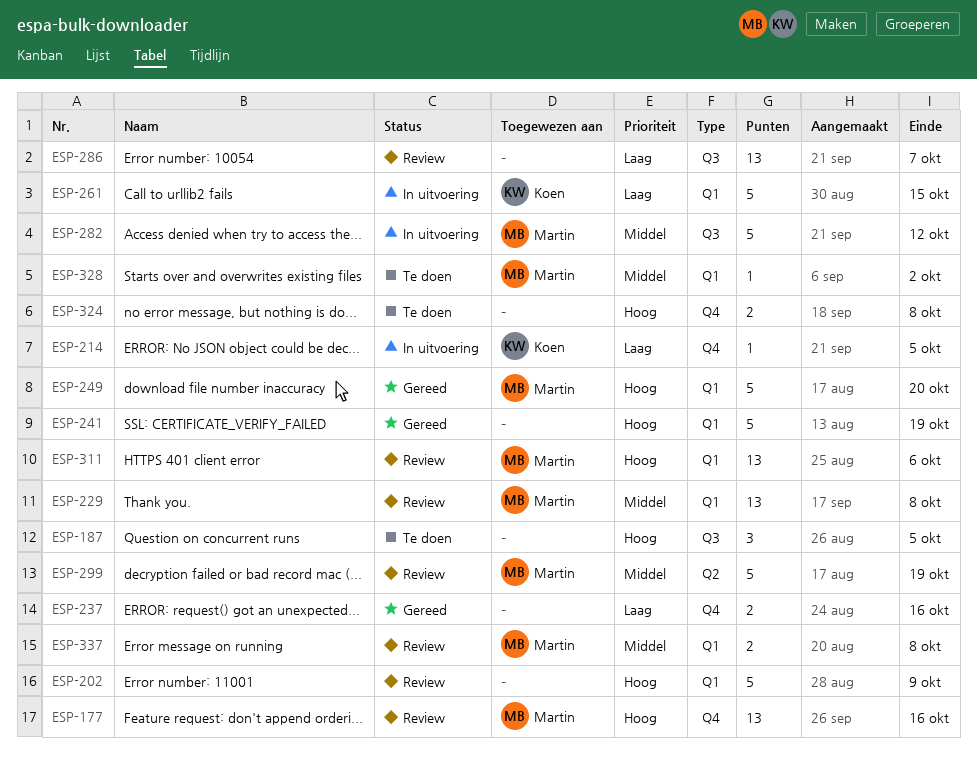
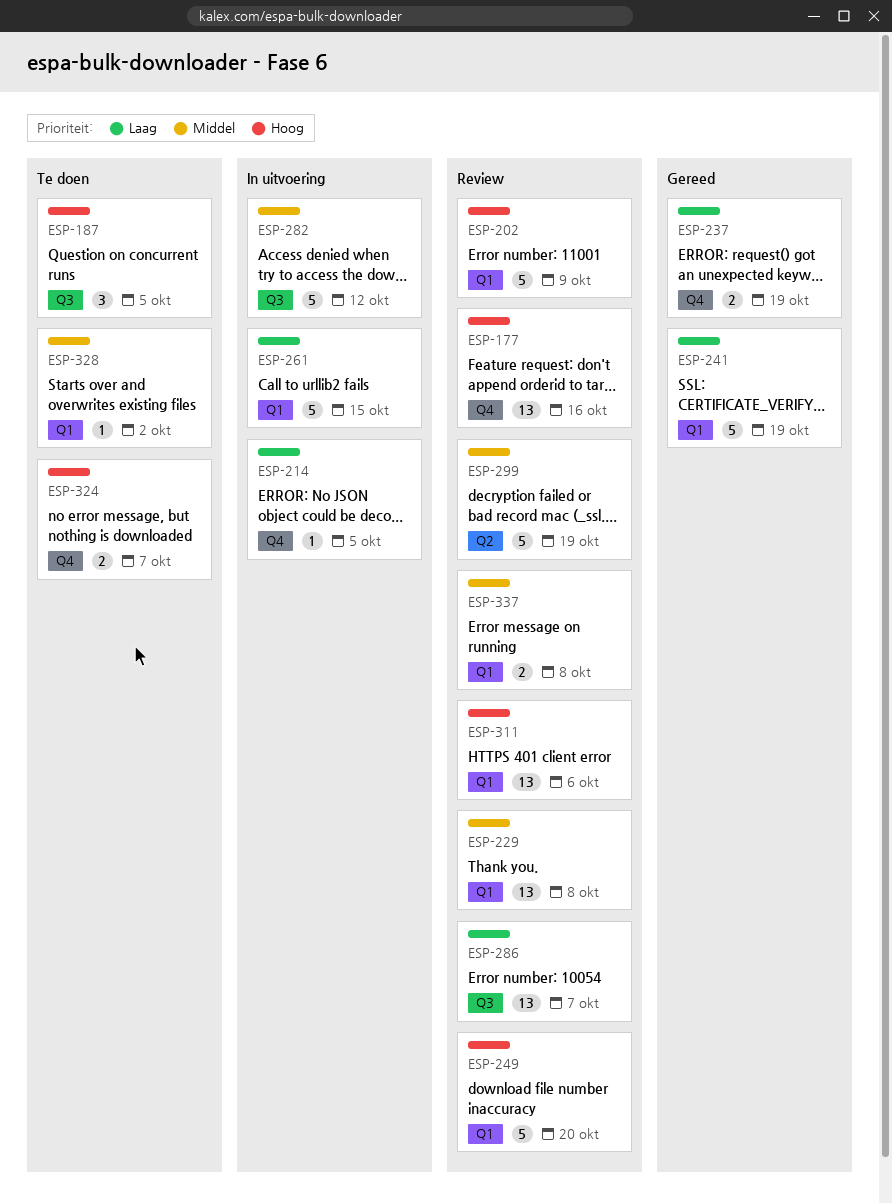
ESP-237, due: Oct 16 -> Oct 19
ESP-241, priority: Hoog -> Laag
ESP-249, status: Gereed -> Review
ESP-324, due: Oct 8 -> Oct 7

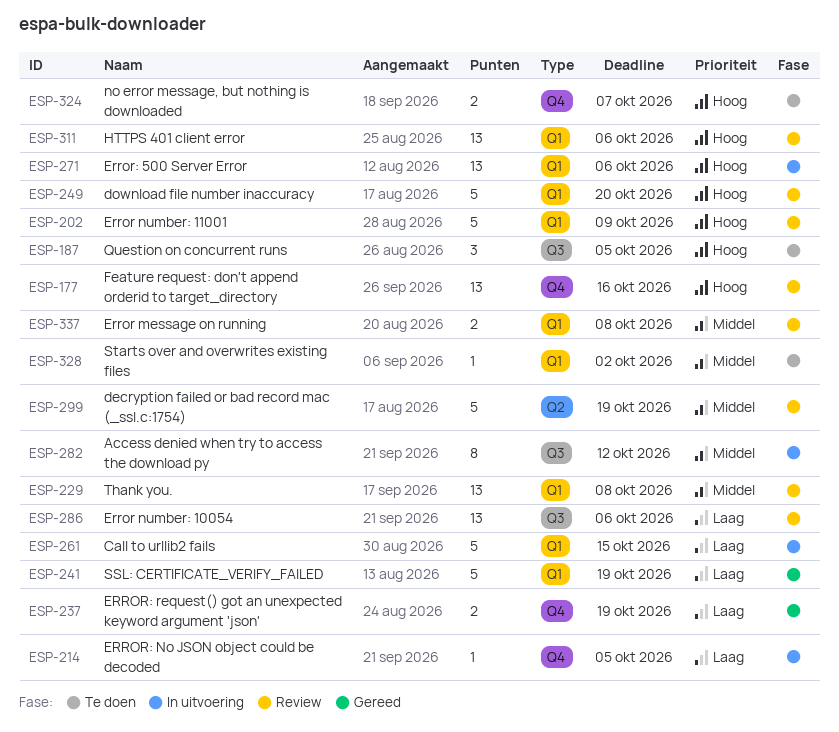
ESP-271: none -> present
ESP-282, estimate: 5 -> 8
ESP-286, due: Oct 7 -> Oct 6

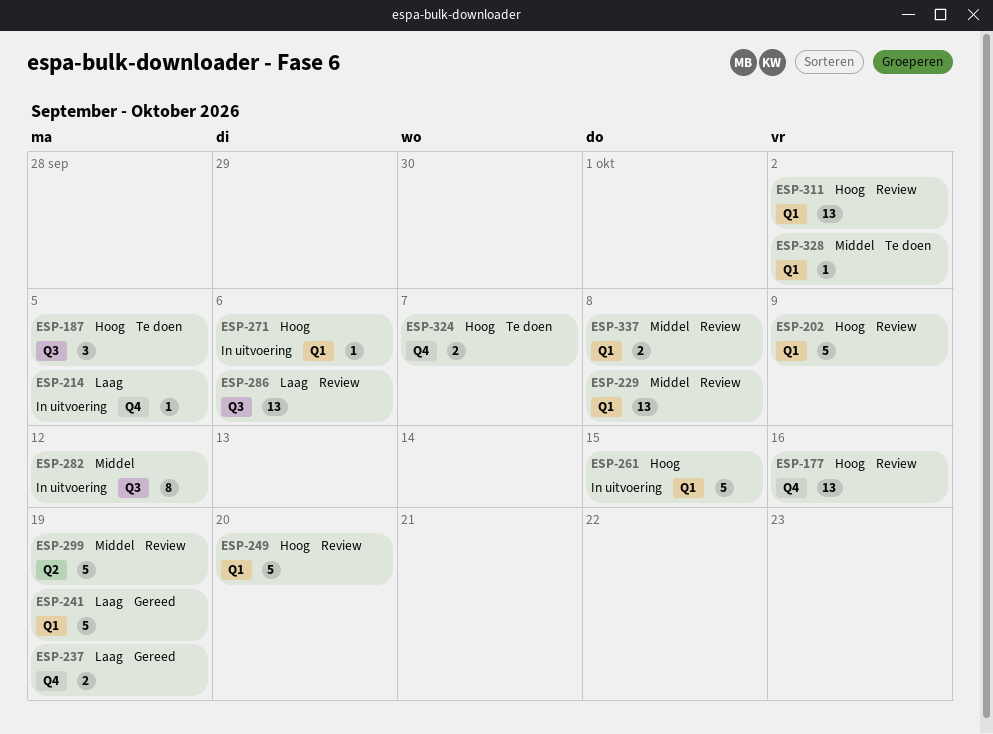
ESP-261, priority: Laag -> Hoog
ESP-271, estimate: 13 -> 1
ESP-311, due: Oct 6 -> Oct 2

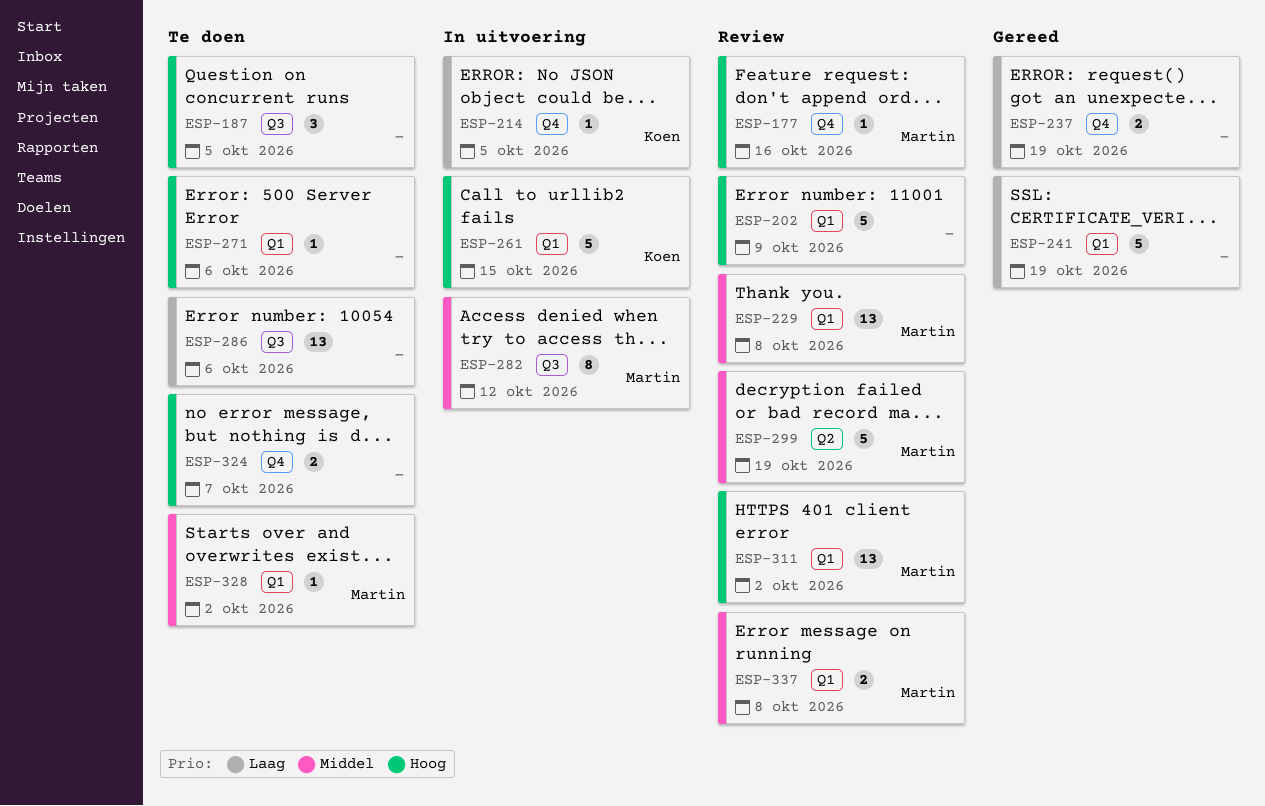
ESP-177, estimate: 13 -> 1
ESP-249: present -> none
ESP-271, status: In uitvoering -> Te doen
ESP-286, status: Review -> Te doen

